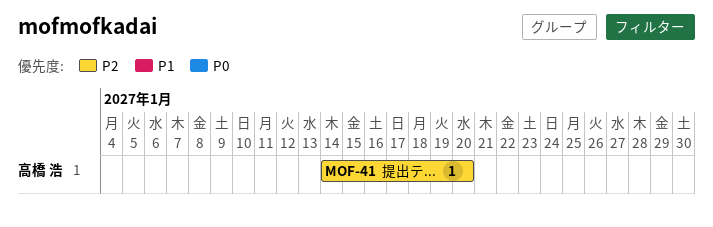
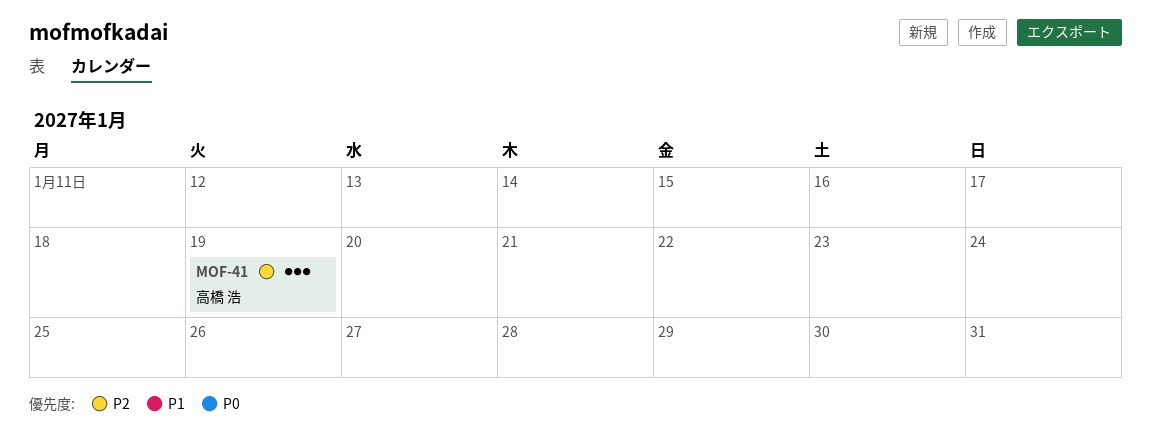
MOF-41, estimate: 1 -> 3
MOF-41, due: Jan 20 -> Jan 19

